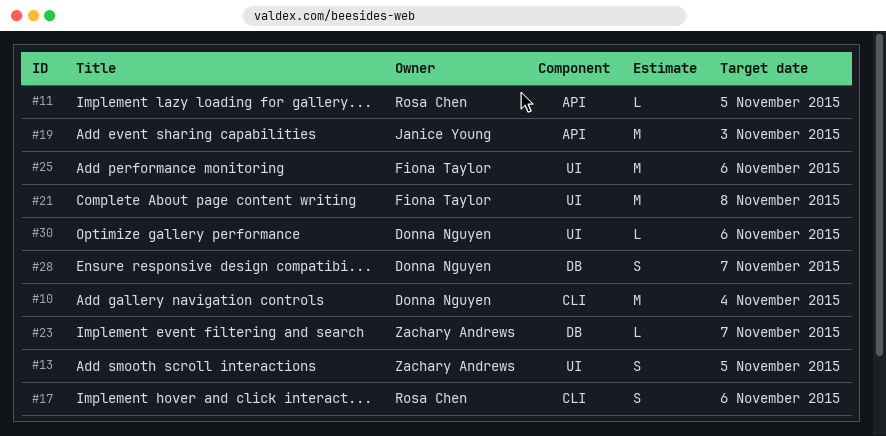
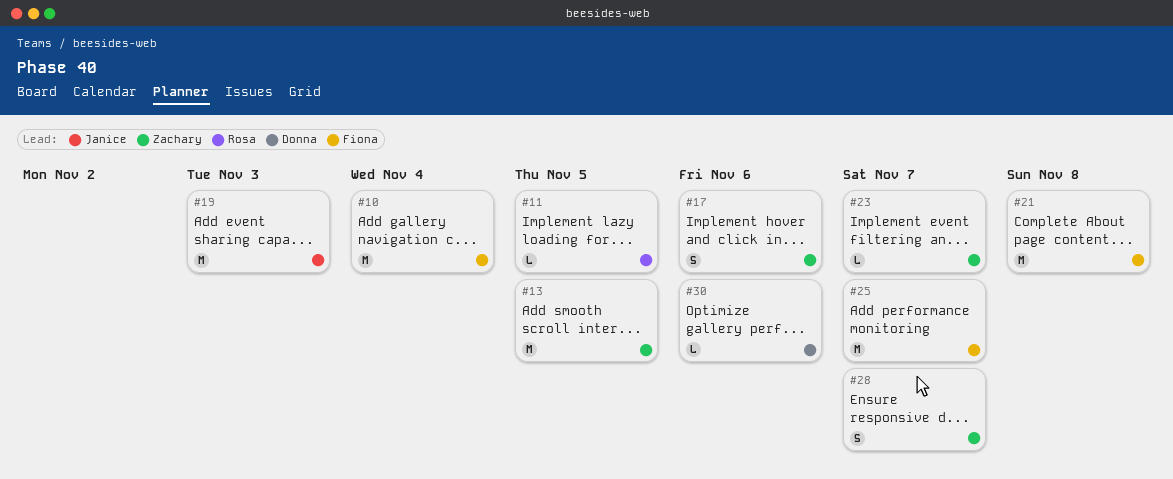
#10, owner: Donna Nguyen -> Fiona Taylor
#13, estimate: S -> M
#17, owner: Rosa Chen -> Zachary Andrews
#25, due: Nov 6 -> Nov 7
#28, owner: Donna Nguyen -> Zachary Andrews

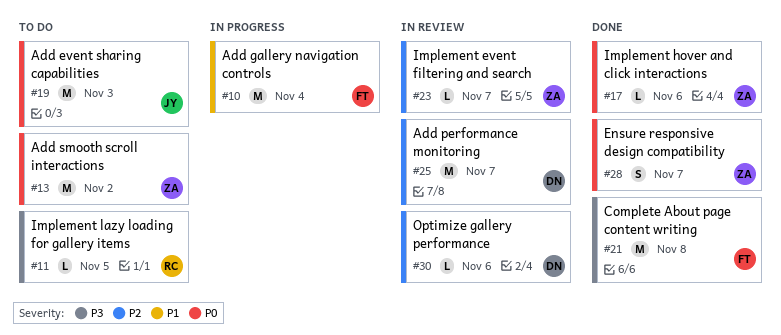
#13, due: Nov 5 -> Nov 2
#17, estimate: S -> L
#25, owner: Fiona -> Donna

